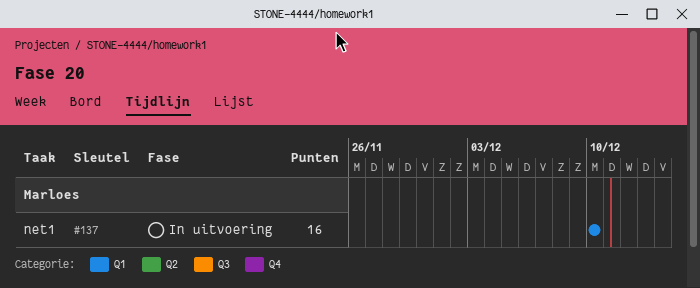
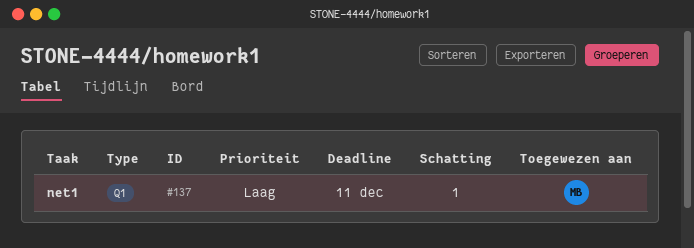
#137, estimate: 16 -> 1
#137, due: Dec 10 -> Dec 11

